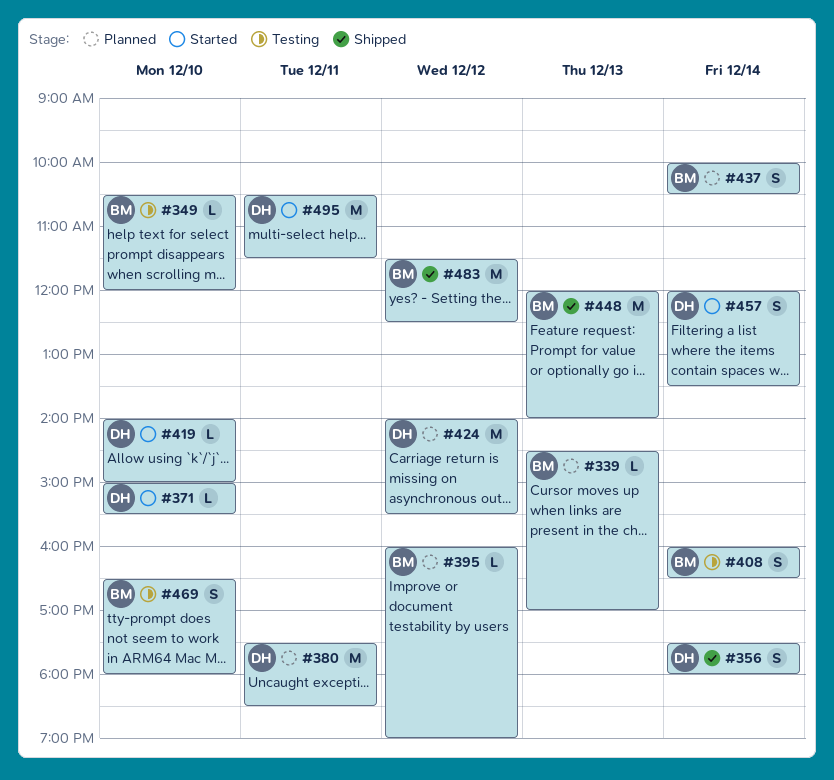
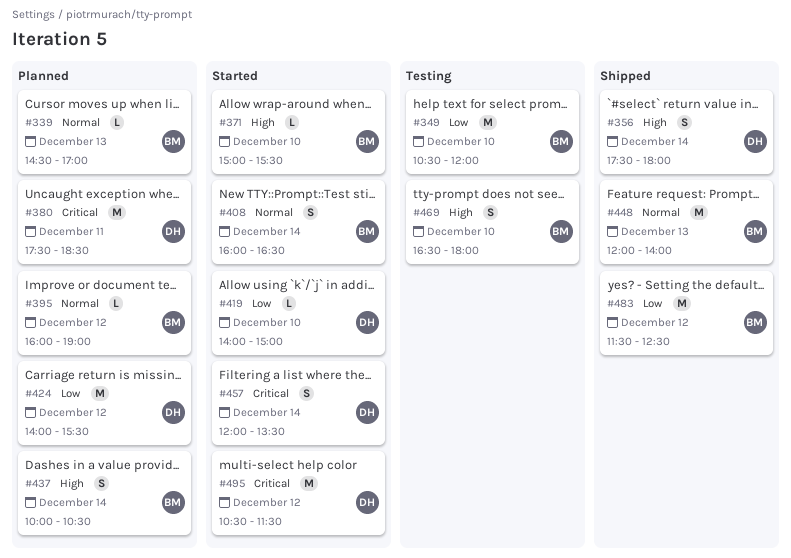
#349, estimate: L -> M
#371, owner: DH -> BM
#408, status: Testing -> Started
#495, day: Dec 11 -> Dec 12

